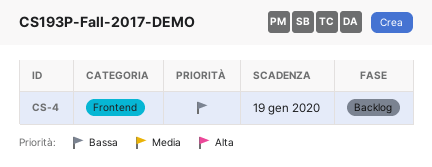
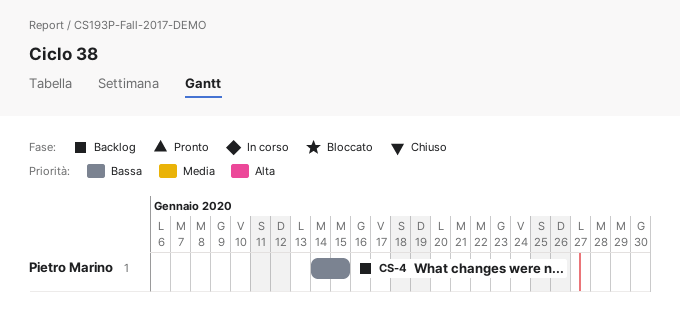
CS-4, due: Jan 19 -> Jan 15

